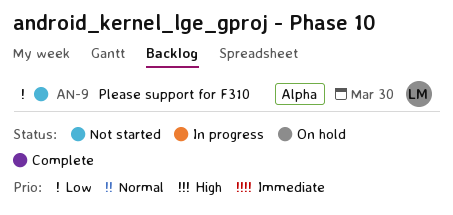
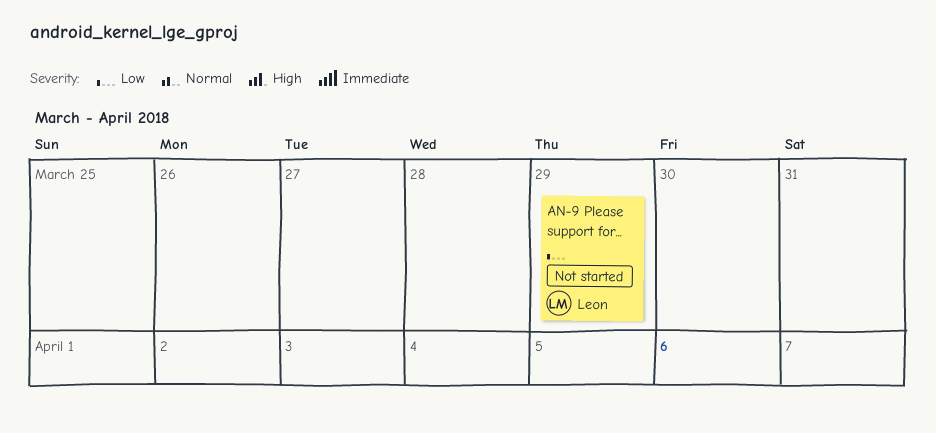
AN-9, due: Mar 30 -> Mar 29

